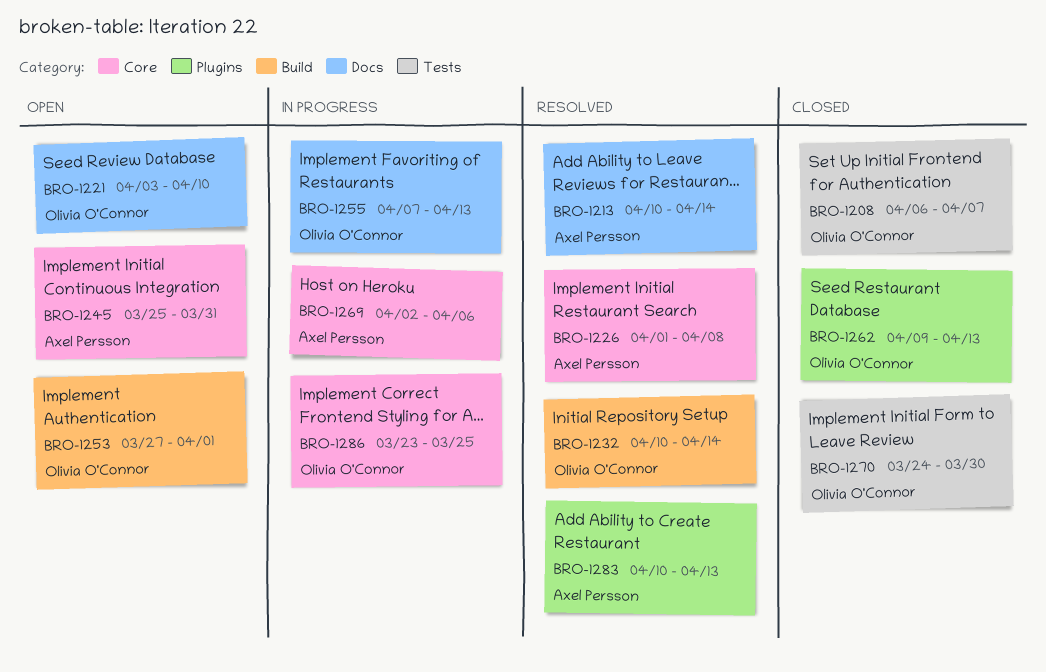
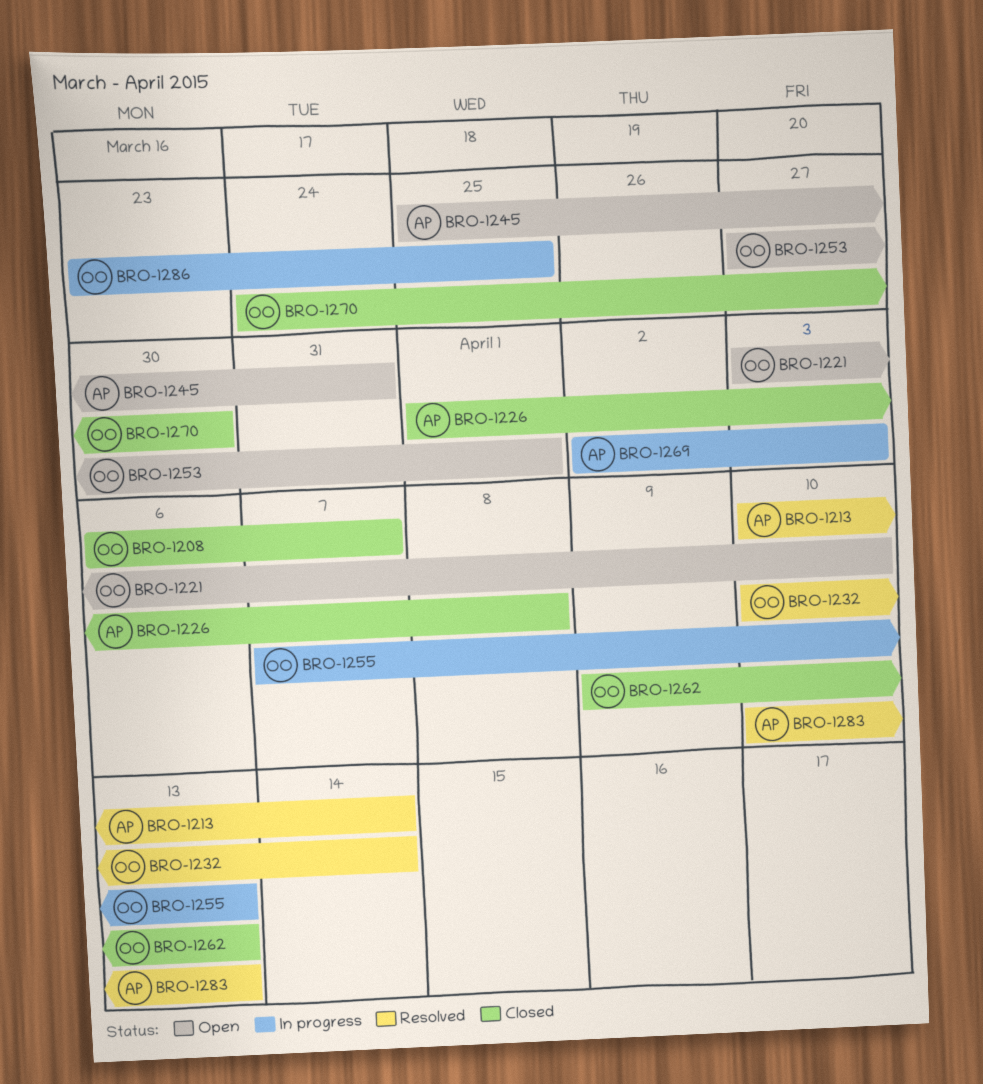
BRO-1226, status: Resolved -> Closed
BRO-1269, due: Apr 6 -> Apr 3

